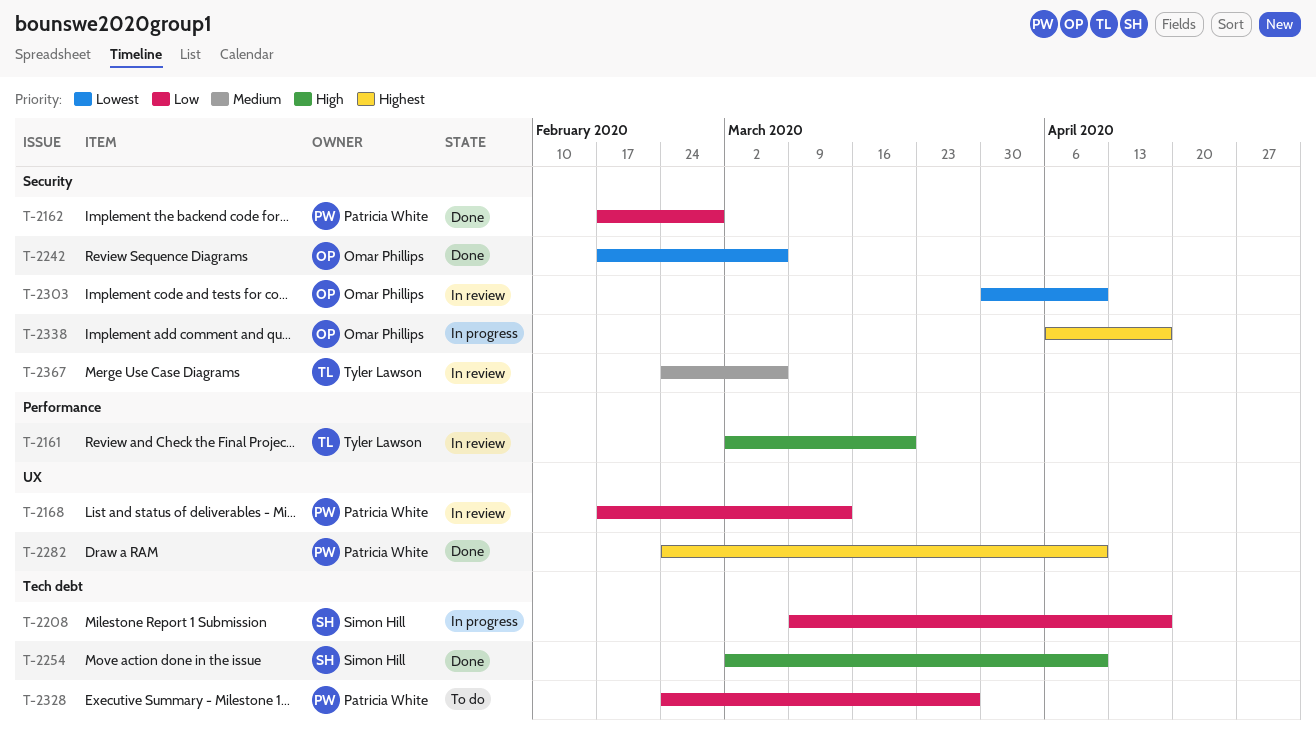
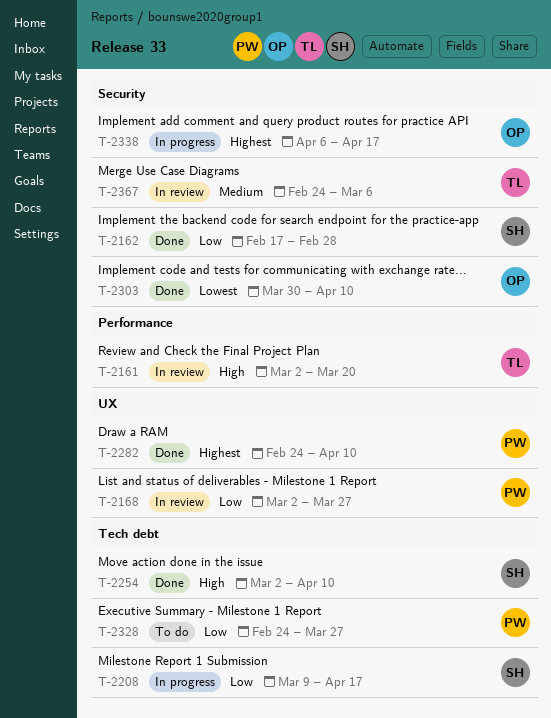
T-2162, owner: Patricia White -> Simon Hill
T-2168, start: Feb 17 -> Mar 2
T-2168, due: Mar 13 -> Mar 27
T-2242: present -> none
T-2303, status: In review -> Done

